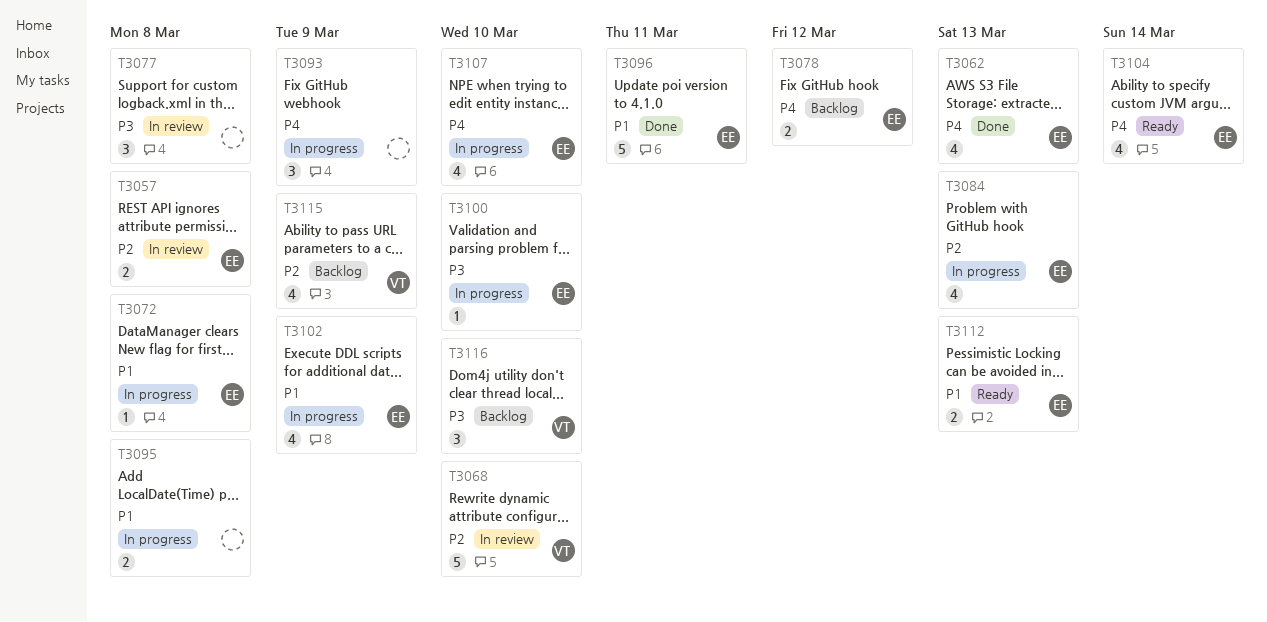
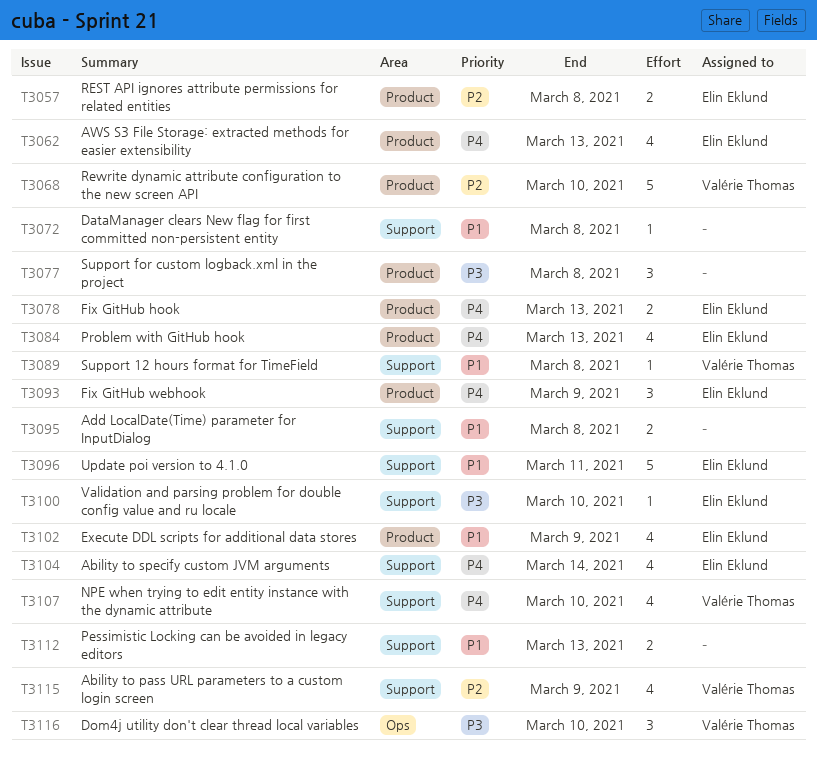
T3072, owner: Elin Eklund -> none
T3078, due: Mar 12 -> Mar 13
T3084, priority: P2 -> P4
T3089: none -> present
T3093, owner: none -> Elin Eklund
T3107, owner: Elin Eklund -> Valérie Thomas
T3112, owner: Elin Eklund -> none

